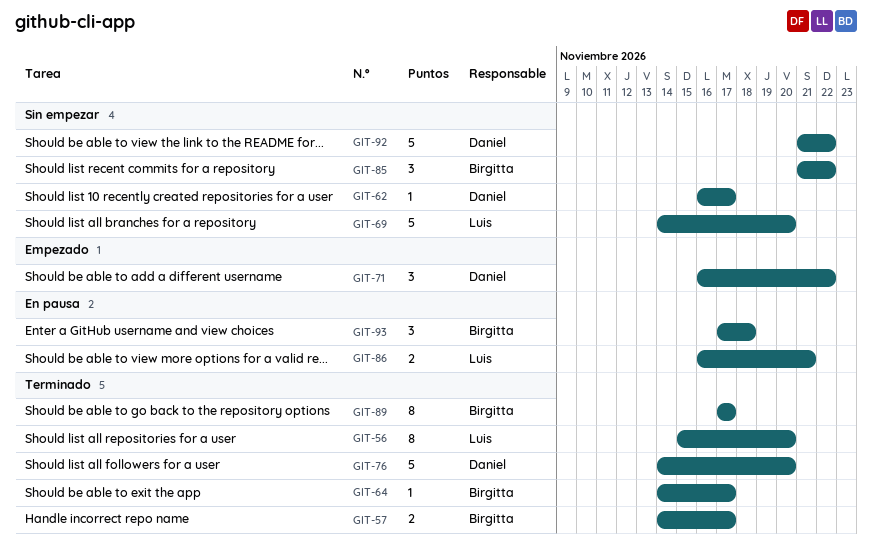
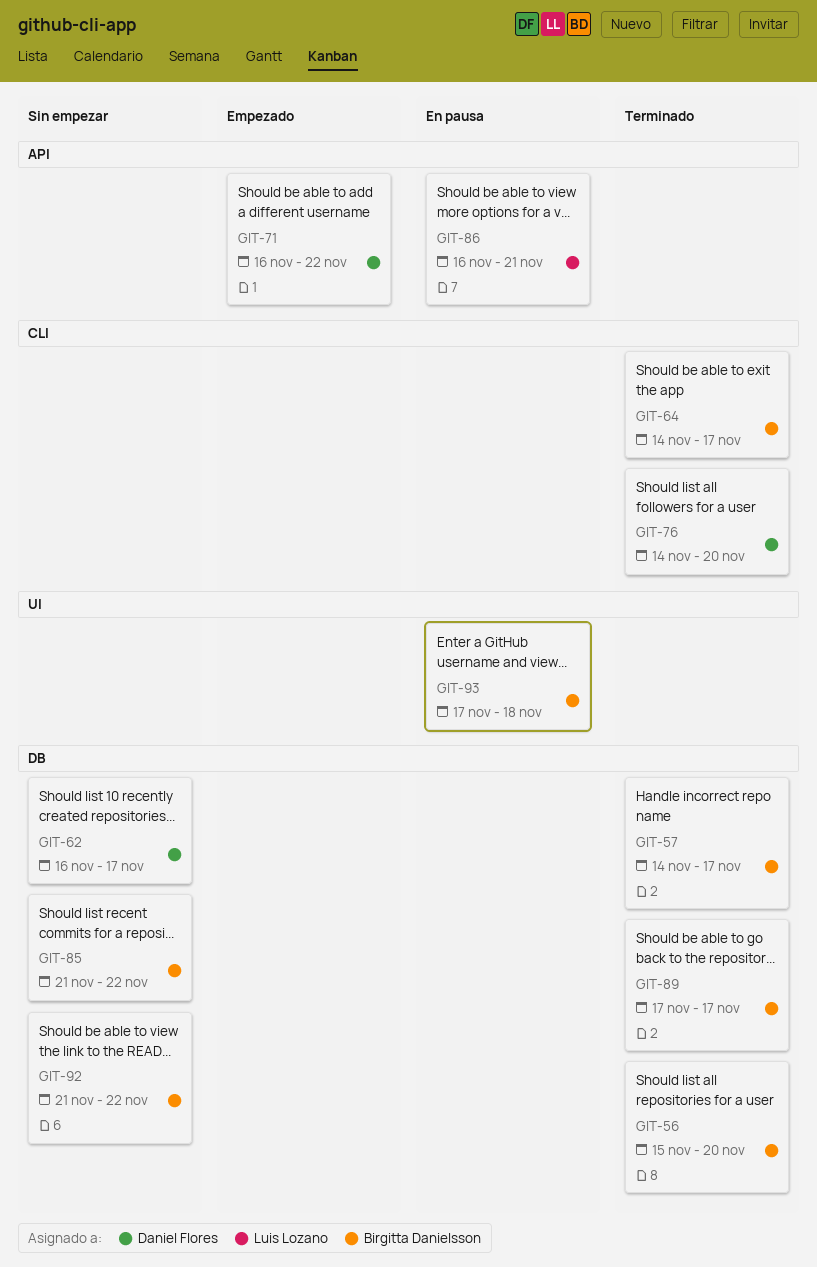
GIT-56, owner: Luis Lozano -> Birgitta Danielsson
GIT-69: present -> none
GIT-92, owner: Daniel Flores -> Birgitta Danielsson

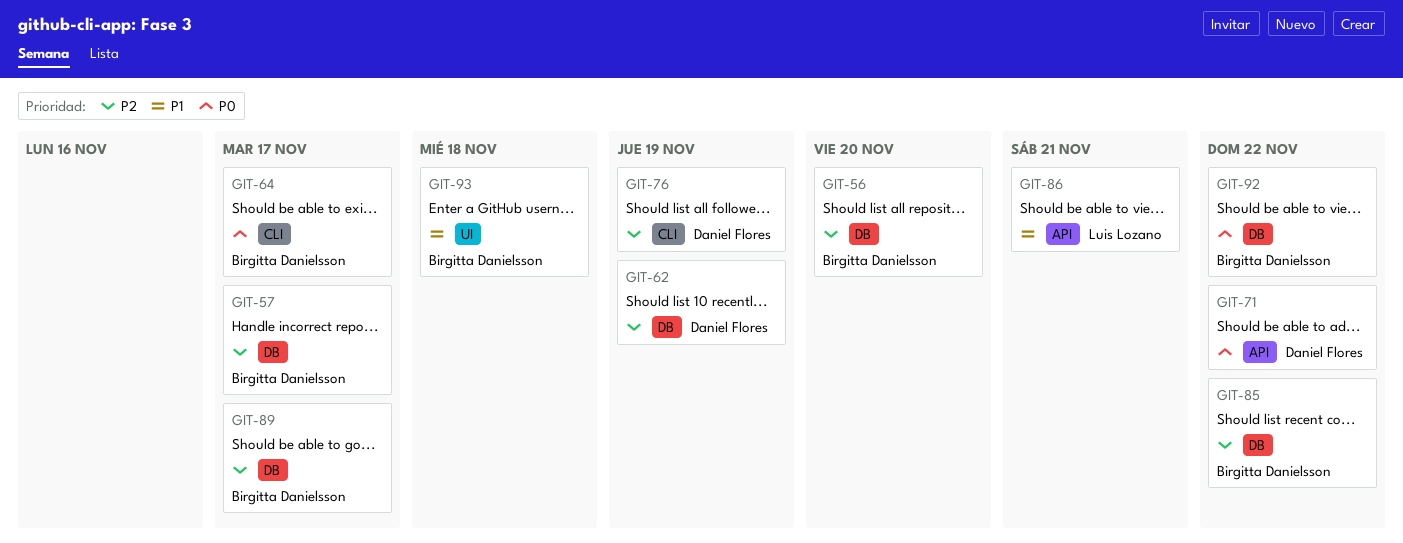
GIT-62, due: Nov 17 -> Nov 19
GIT-76, due: Nov 20 -> Nov 19

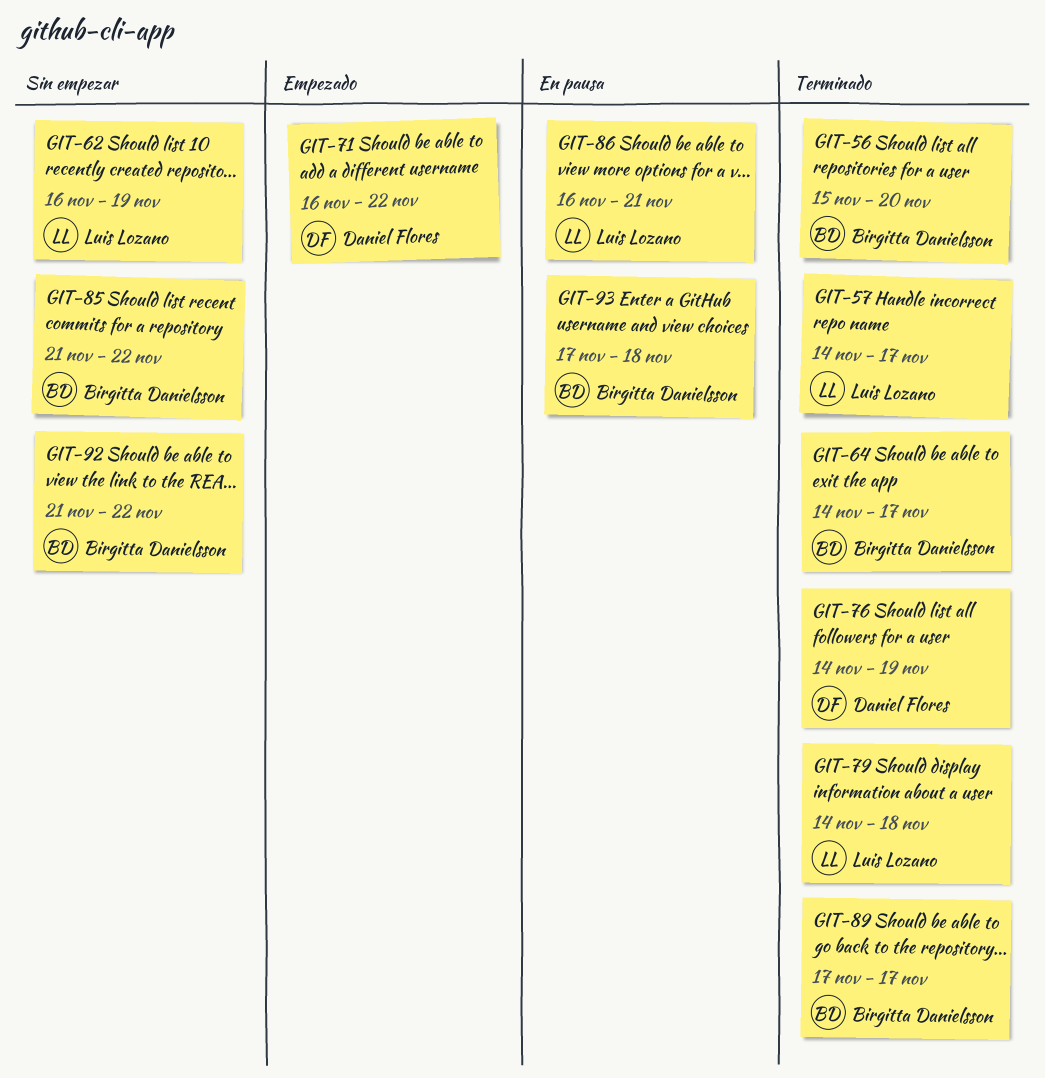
GIT-57, owner: Birgitta Danielsson -> Luis Lozano
GIT-62, owner: Daniel Flores -> Luis Lozano
GIT-79: none -> present

